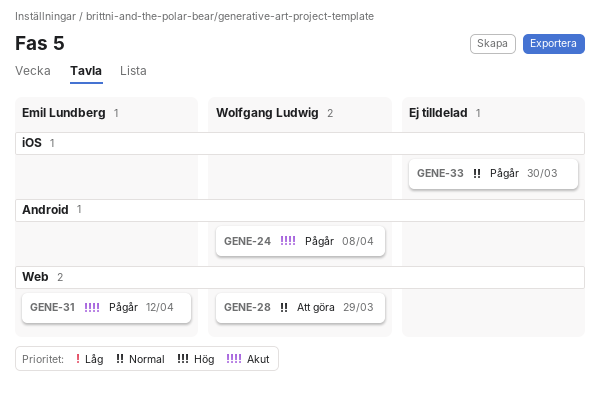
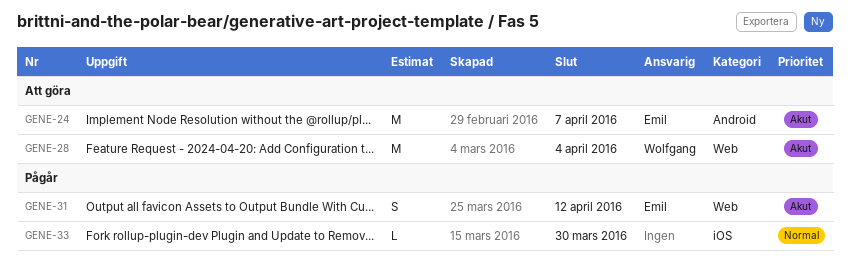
GENE-24, status: Pågår -> Att göra
GENE-24, owner: Wolfgang Ludwig -> Emil Lundberg
GENE-24, due: Apr 8 -> Apr 7
GENE-28, priority: Normal -> Akut
GENE-28, due: Mar 29 -> Apr 4

